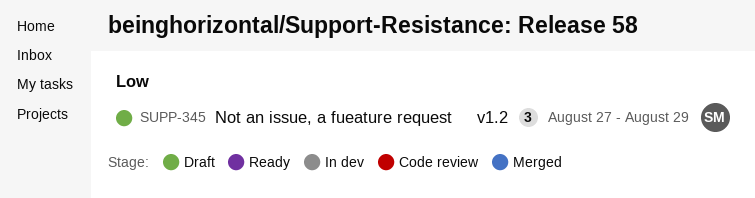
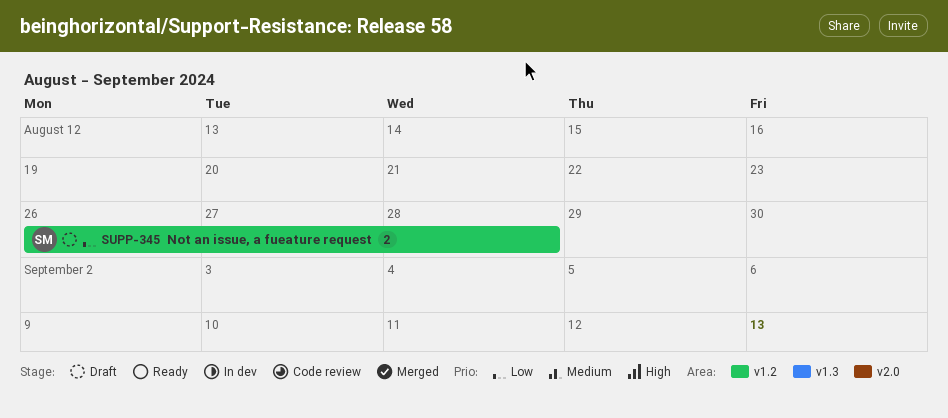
SUPP-345, estimate: 3 -> 2
SUPP-345, start: Aug 27 -> Aug 26
SUPP-345, due: Aug 29 -> Aug 28

